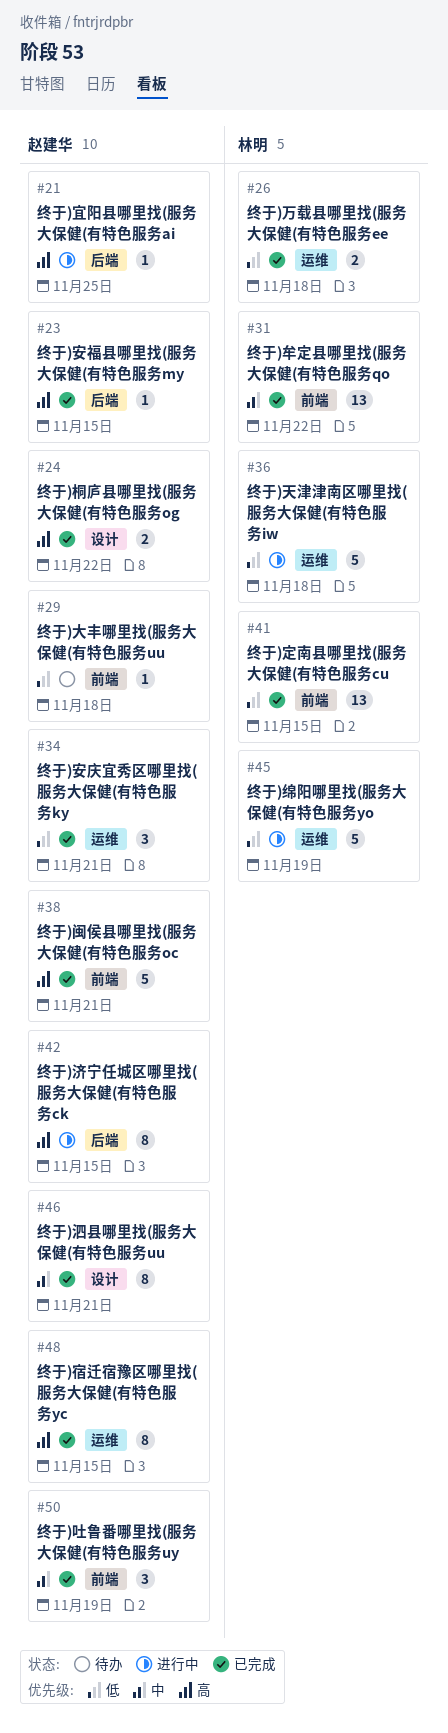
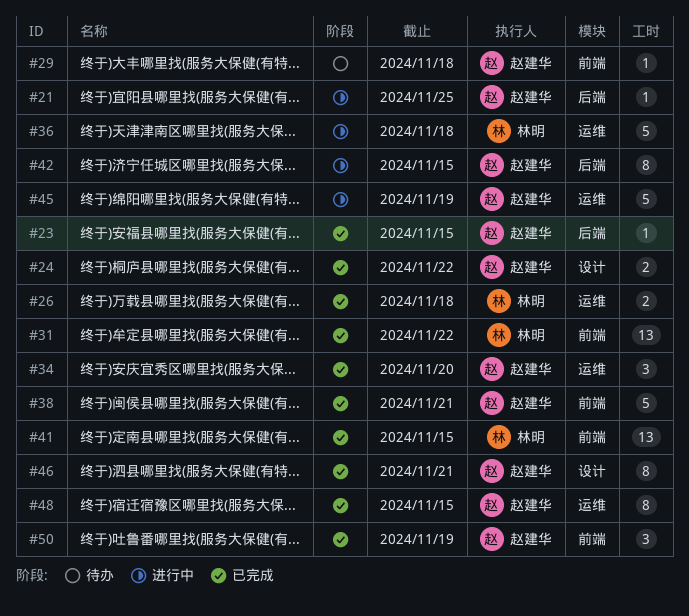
#34, due: Nov 21 -> Nov 20
#45, owner: 林明 -> 赵建华

